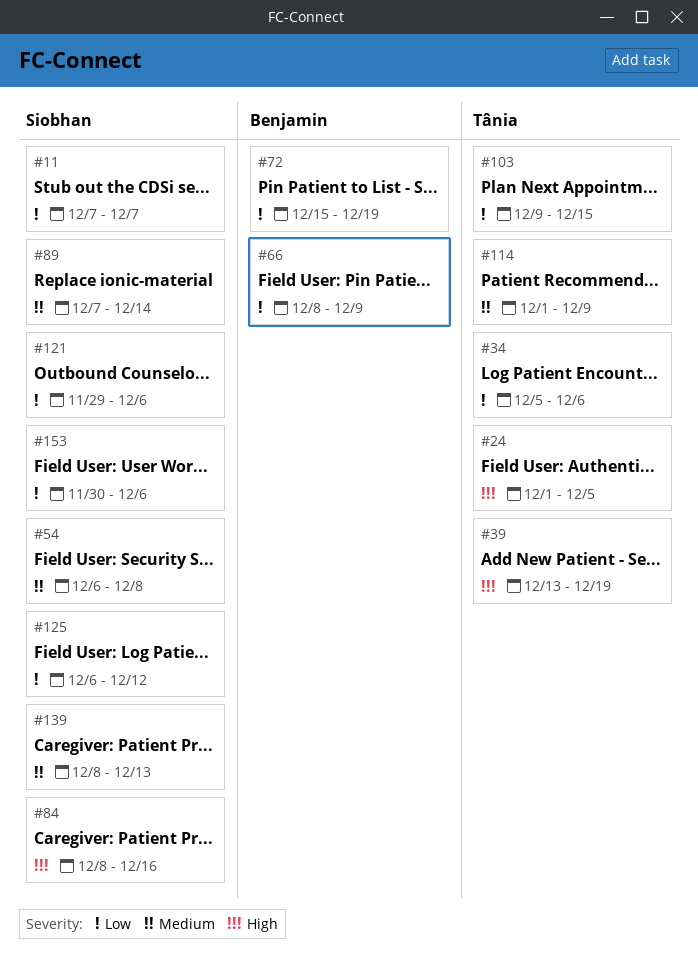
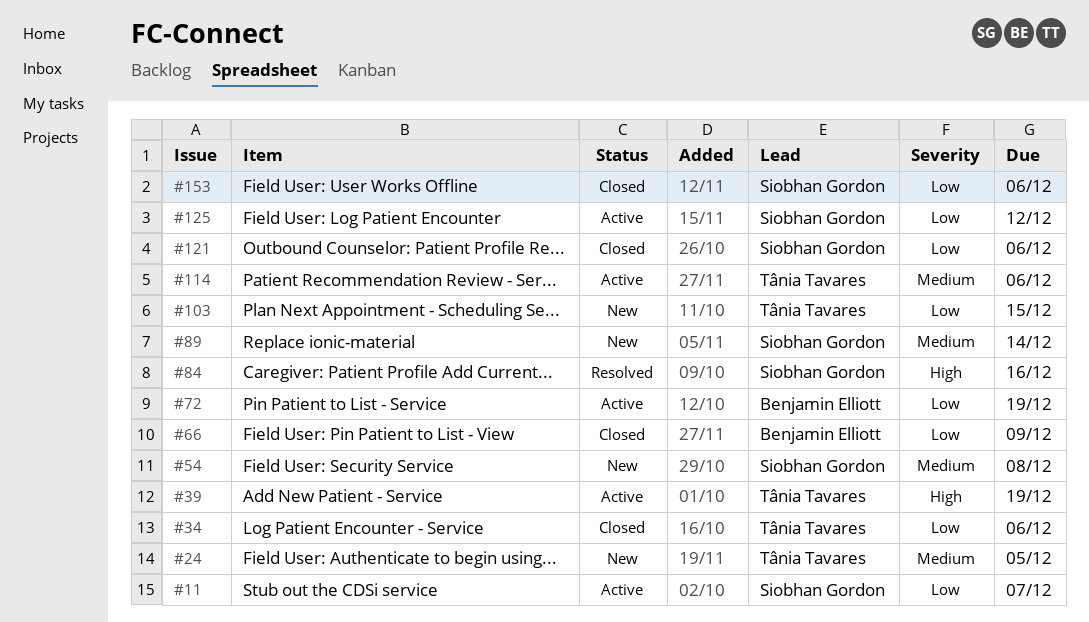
#24, priority: High -> Medium
#114, due: Dec 9 -> Dec 6
#139: present -> none

